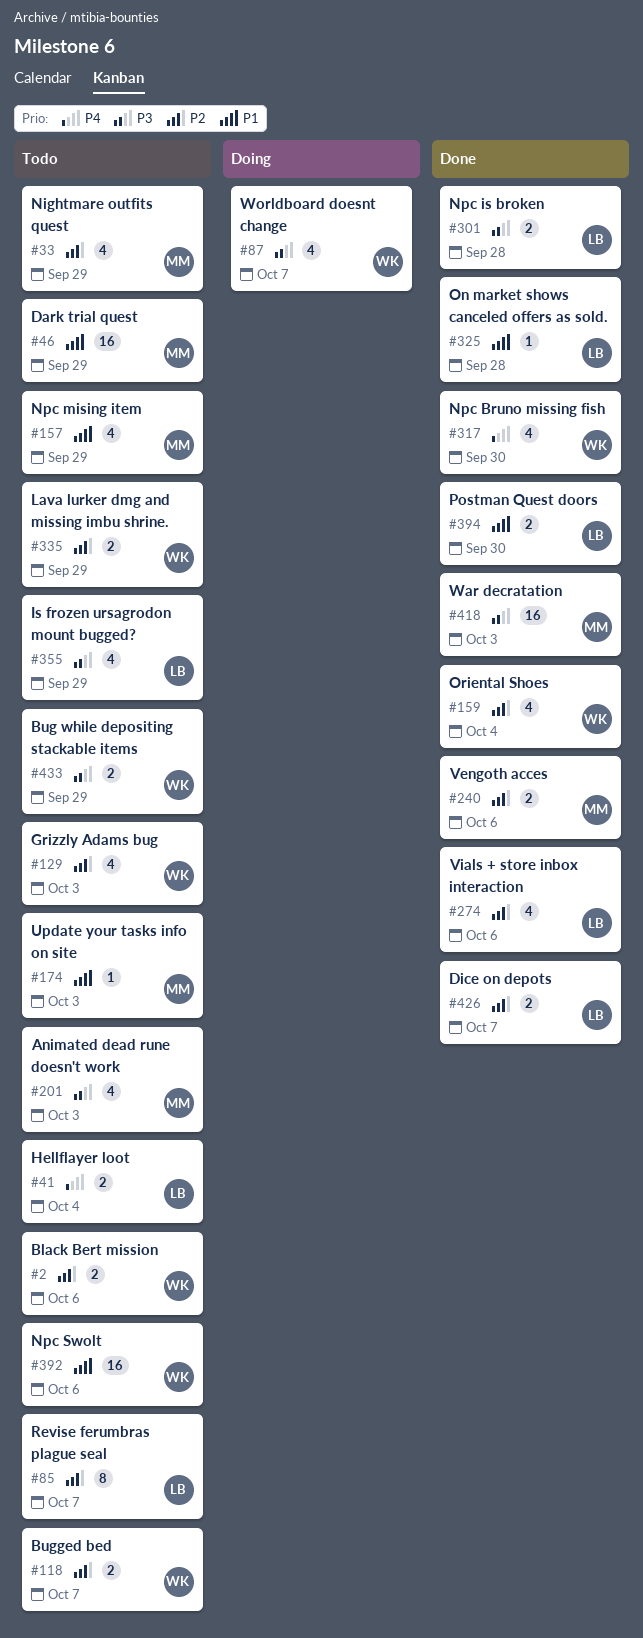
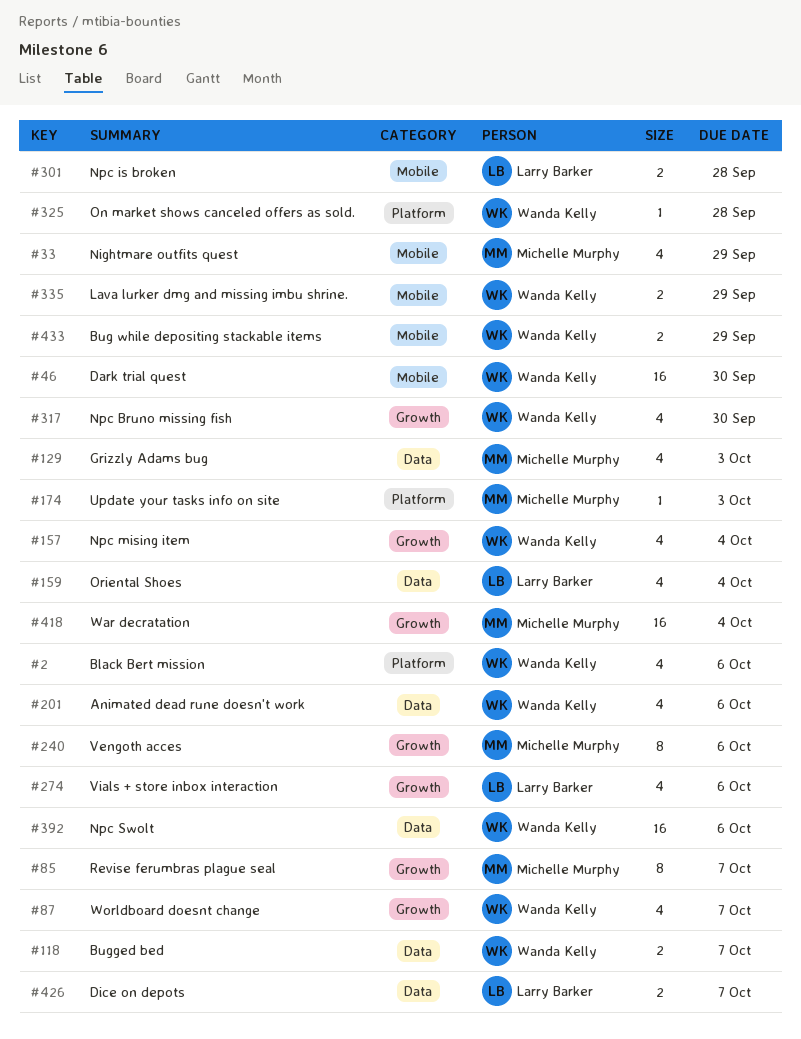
#2, estimate: 2 -> 4
#41: present -> none
#46, owner: Michelle Murphy -> Wanda Kelly
#46, due: Sep 29 -> Sep 30
#85, owner: Larry Barker -> Michelle Murphy
#129, owner: Wanda Kelly -> Michelle Murphy
#157, owner: Michelle Murphy -> Wanda Kelly
#157, due: Sep 29 -> Oct 4
#159, owner: Wanda Kelly -> Larry Barker
#201, owner: Michelle Murphy -> Wanda Kelly
#201, due: Oct 3 -> Oct 6
#240, estimate: 2 -> 8
#325, owner: Larry Barker -> Wanda Kelly
#355: present -> none
#394: present -> none
#418, due: Oct 3 -> Oct 4

